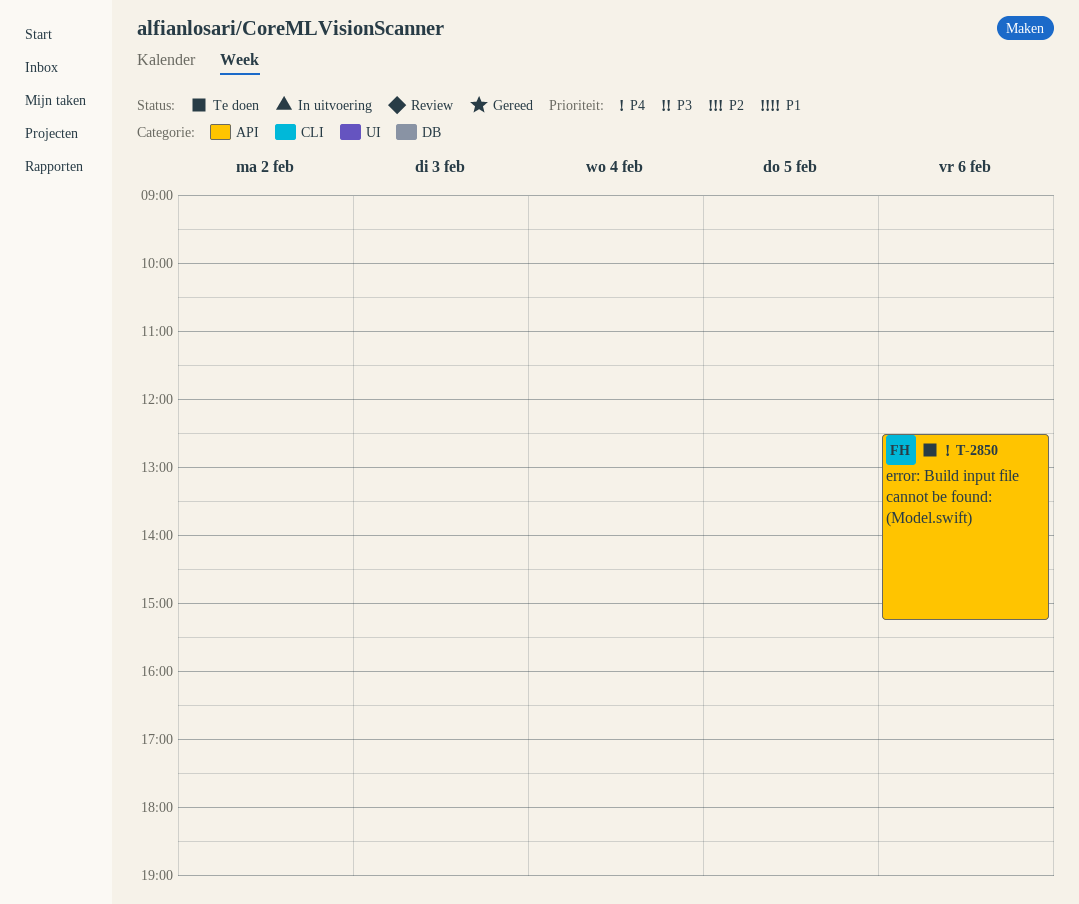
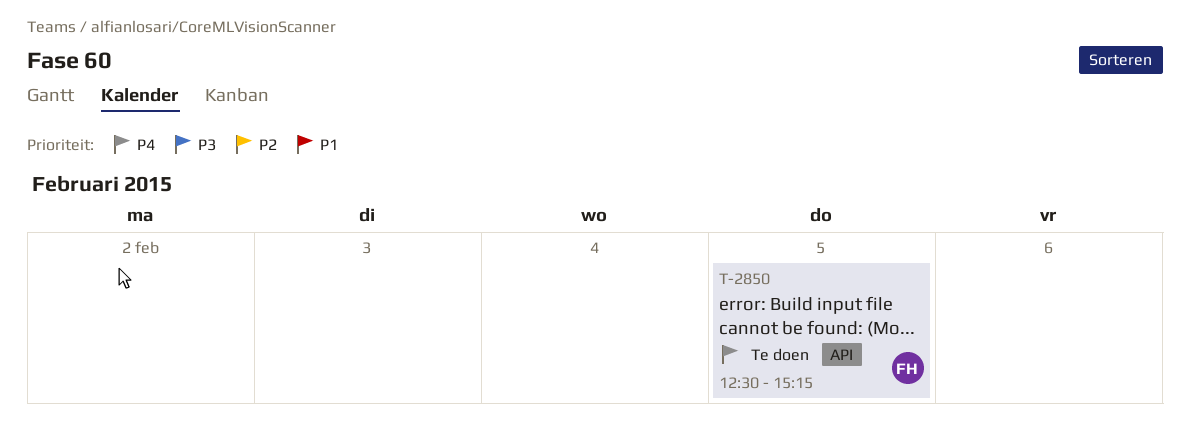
T-2850, day: Feb 6 -> Feb 5

